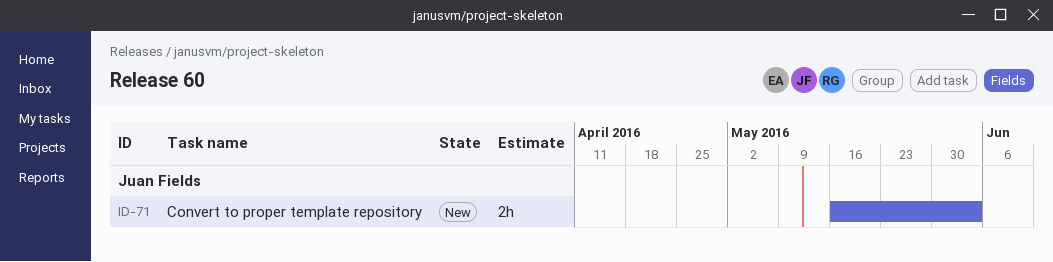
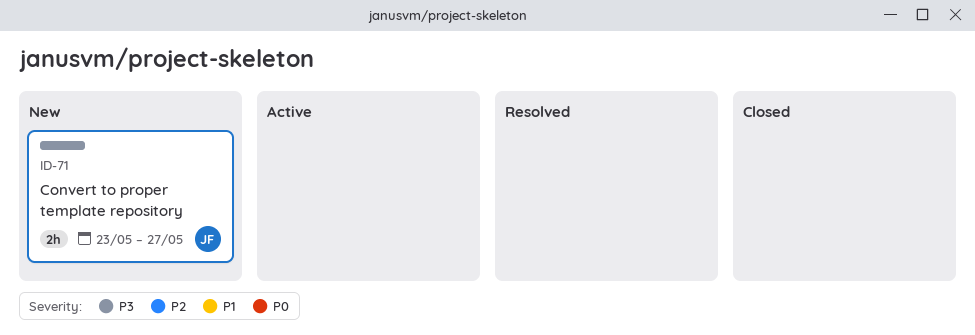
ID-71, start: May 16 -> May 23
ID-71, due: Jun 3 -> May 27

